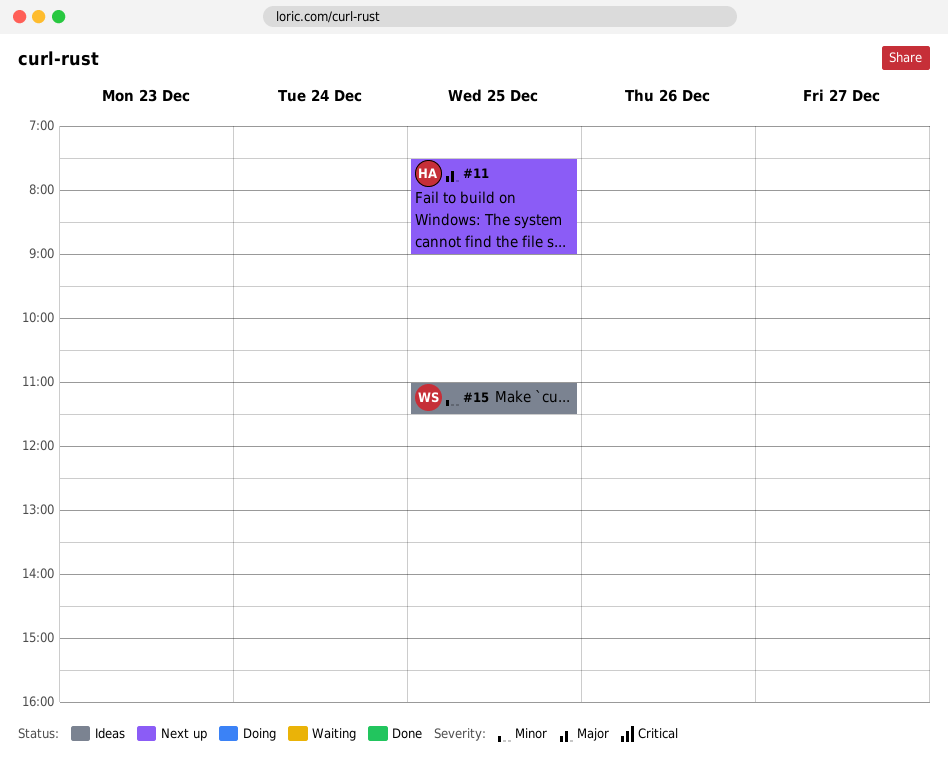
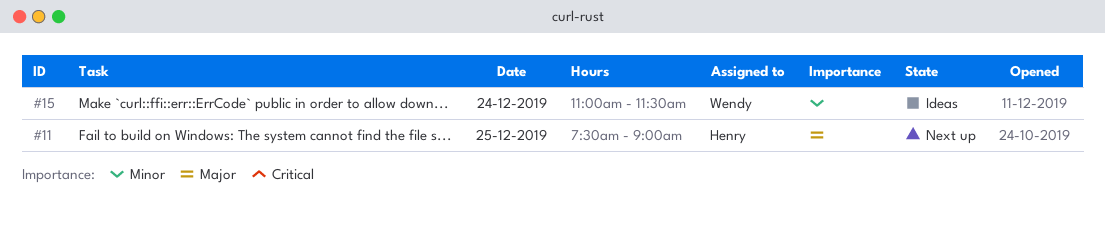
#15, day: Dec 25 -> Dec 24

